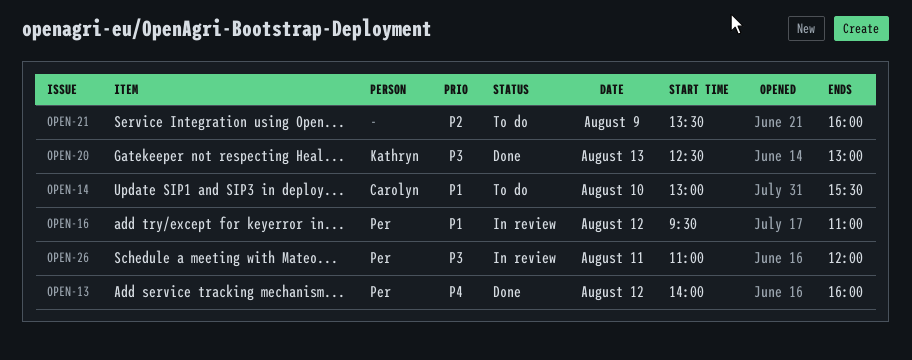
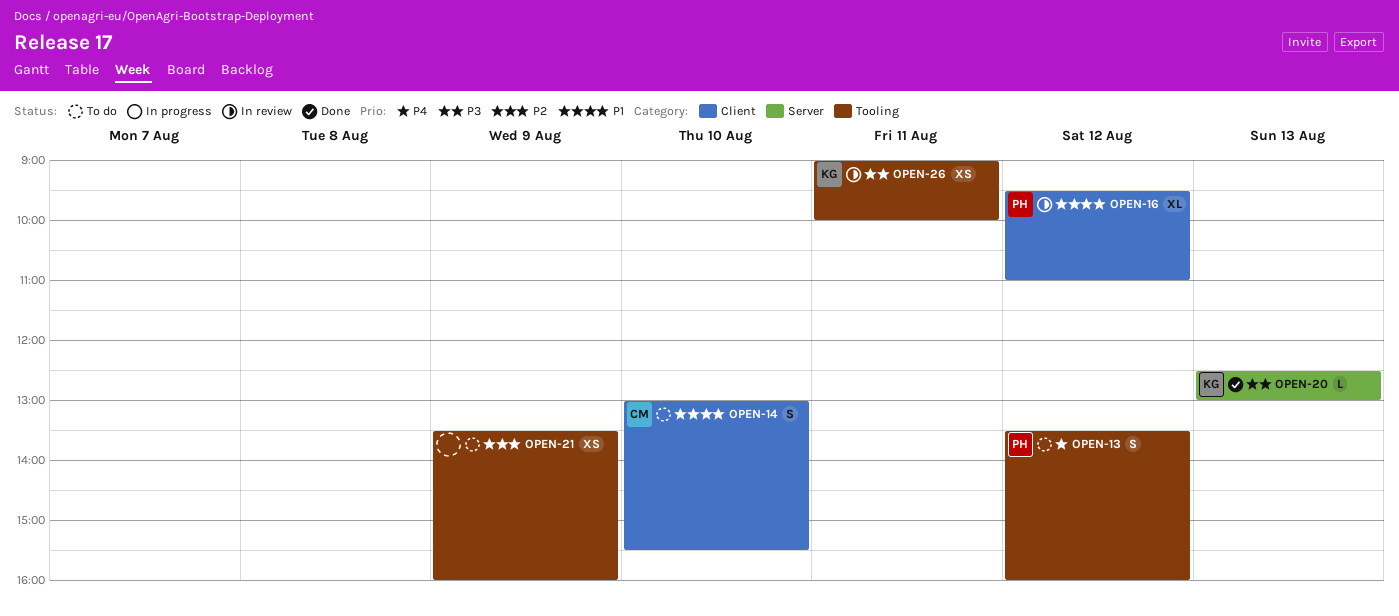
OPEN-13, status: Done -> To do
OPEN-13, begins: 14:00 -> 13:30
OPEN-26, owner: Per -> Kathryn
OPEN-26, begins: 11:00 -> 09:00
OPEN-26, ends: 12:00 -> 10:00

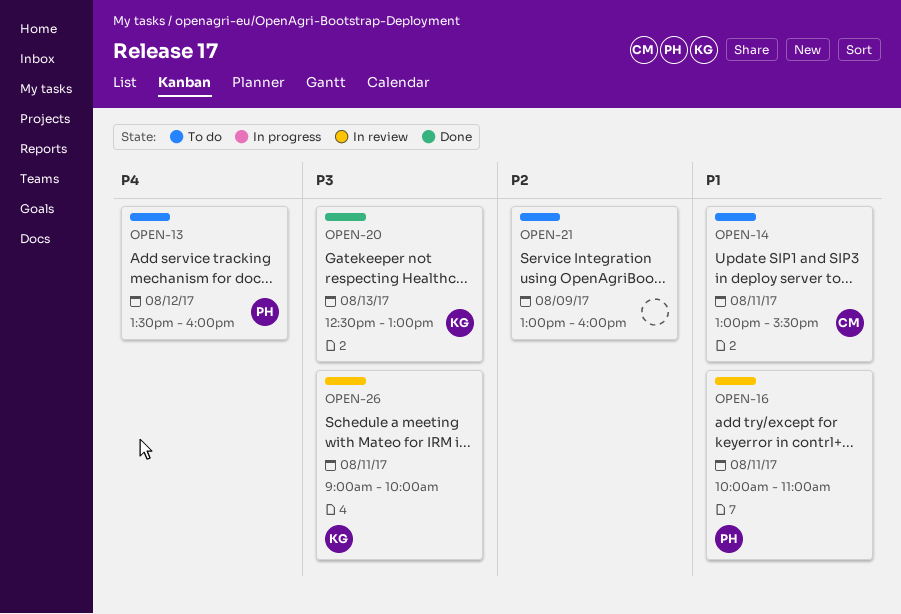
OPEN-14, day: Aug 10 -> Aug 11
OPEN-16, day: Aug 12 -> Aug 11
OPEN-16, begins: 09:30 -> 10:00
OPEN-21, begins: 13:30 -> 13:00

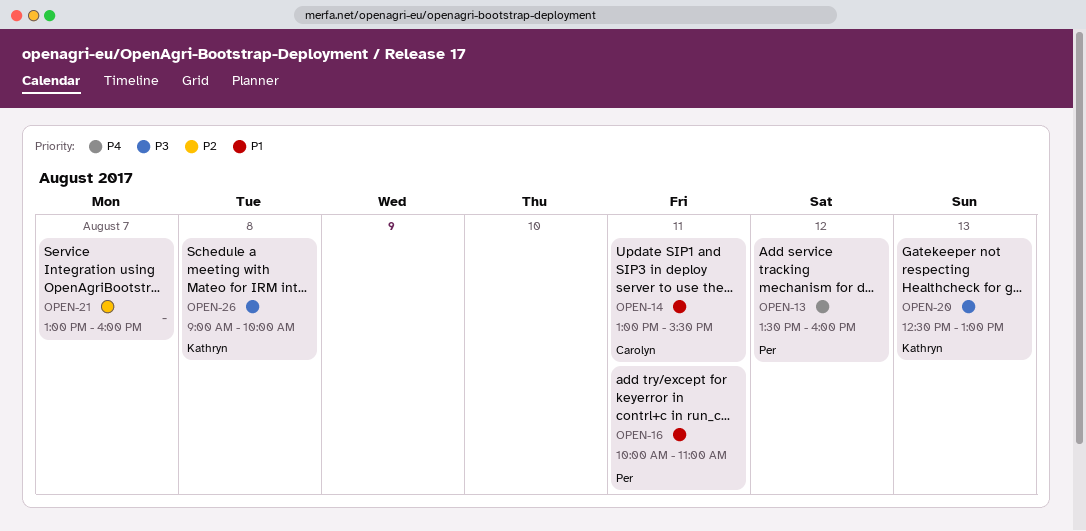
OPEN-21, day: Aug 9 -> Aug 7
OPEN-26, day: Aug 11 -> Aug 8

